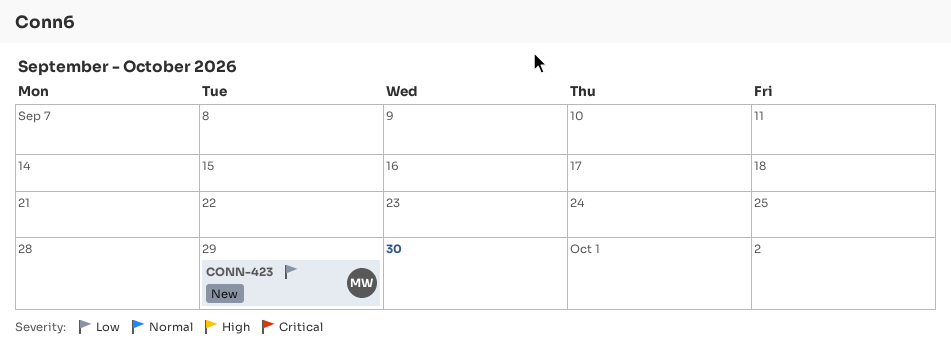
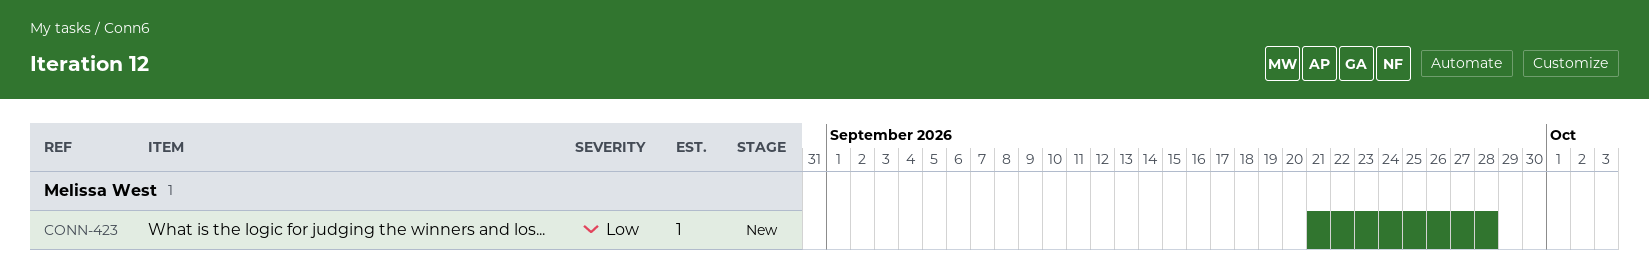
CONN-423, due: Sep 29 -> Sep 28

